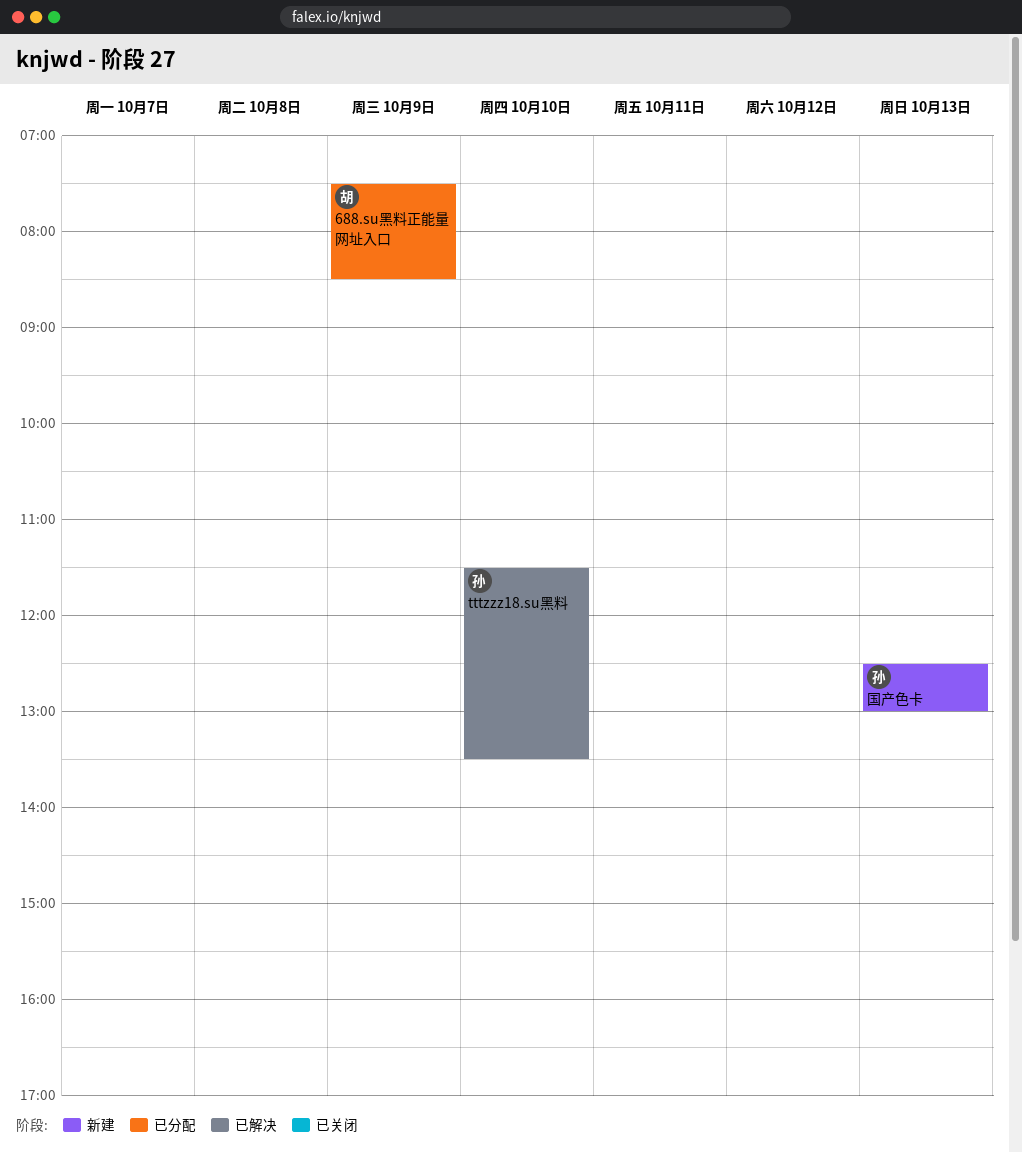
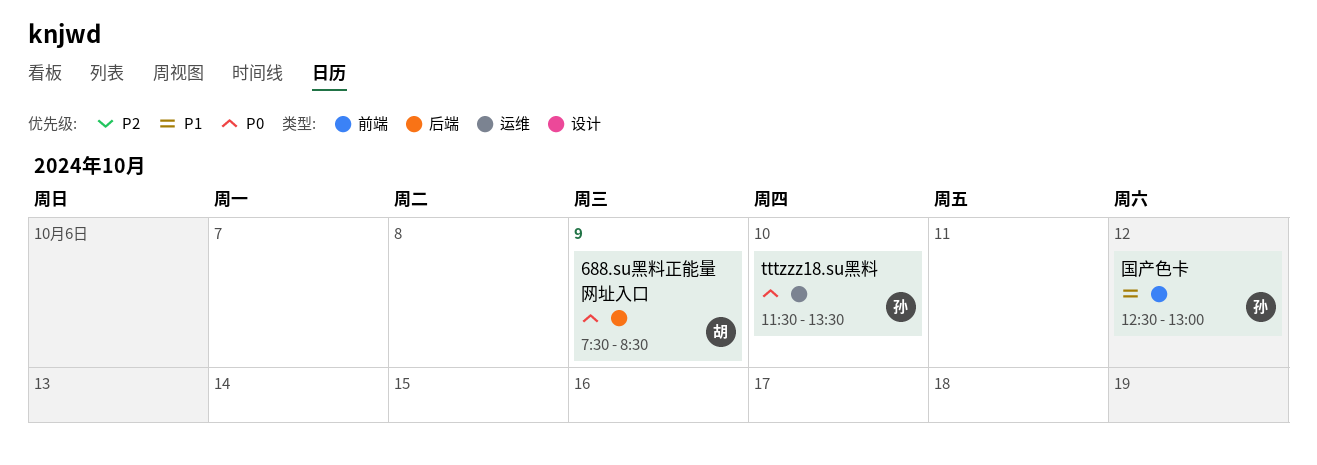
国产色卡, day: Oct 13 -> Oct 12

